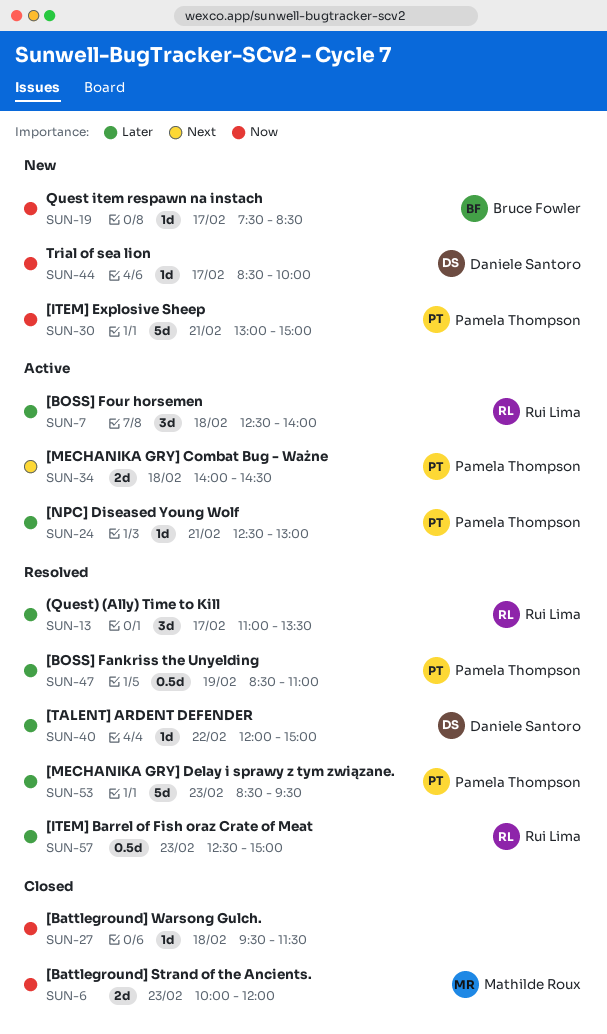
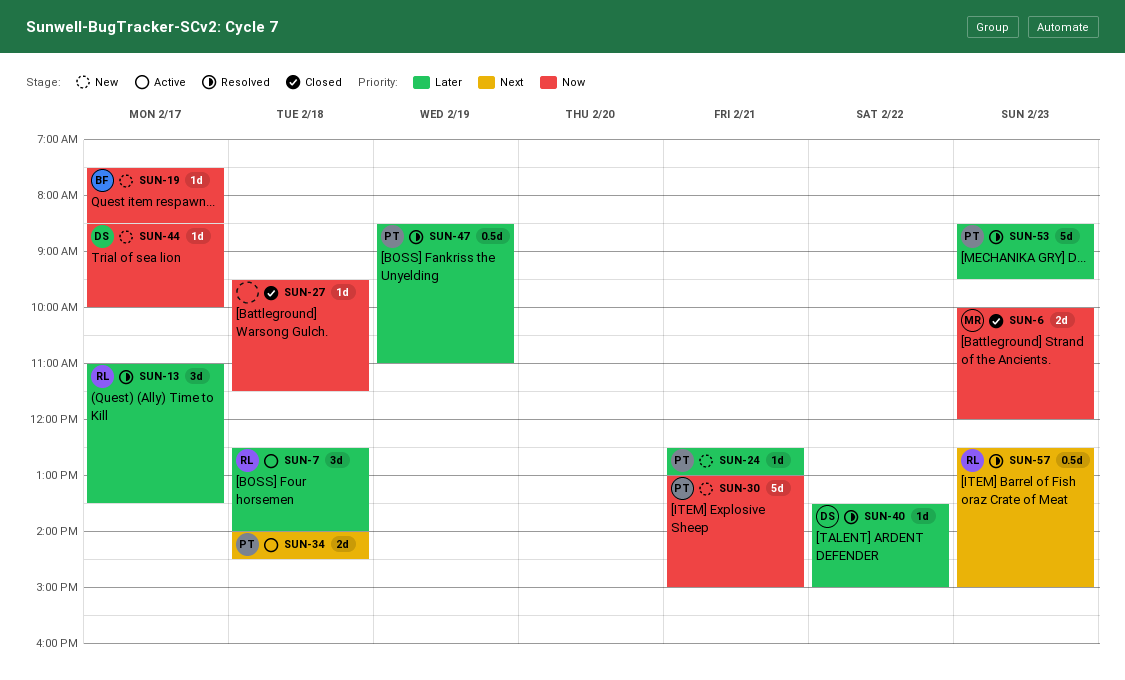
SUN-24, status: Active -> New
SUN-40, begins: 12:00 -> 13:30
SUN-57, priority: Later -> Next

